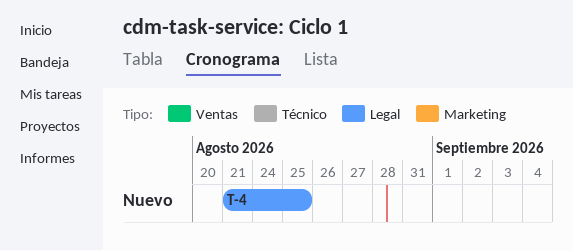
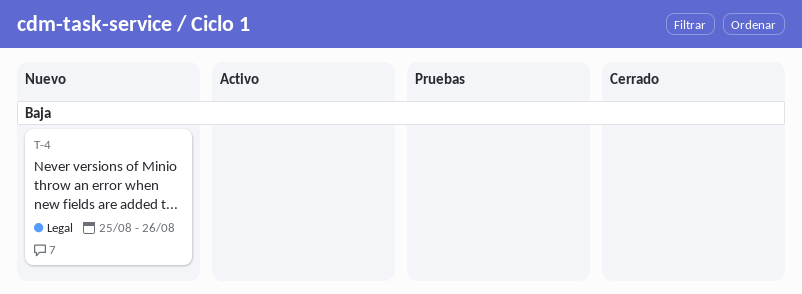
T-4, start: Aug 21 -> Aug 25
T-4, due: Aug 25 -> Aug 26

